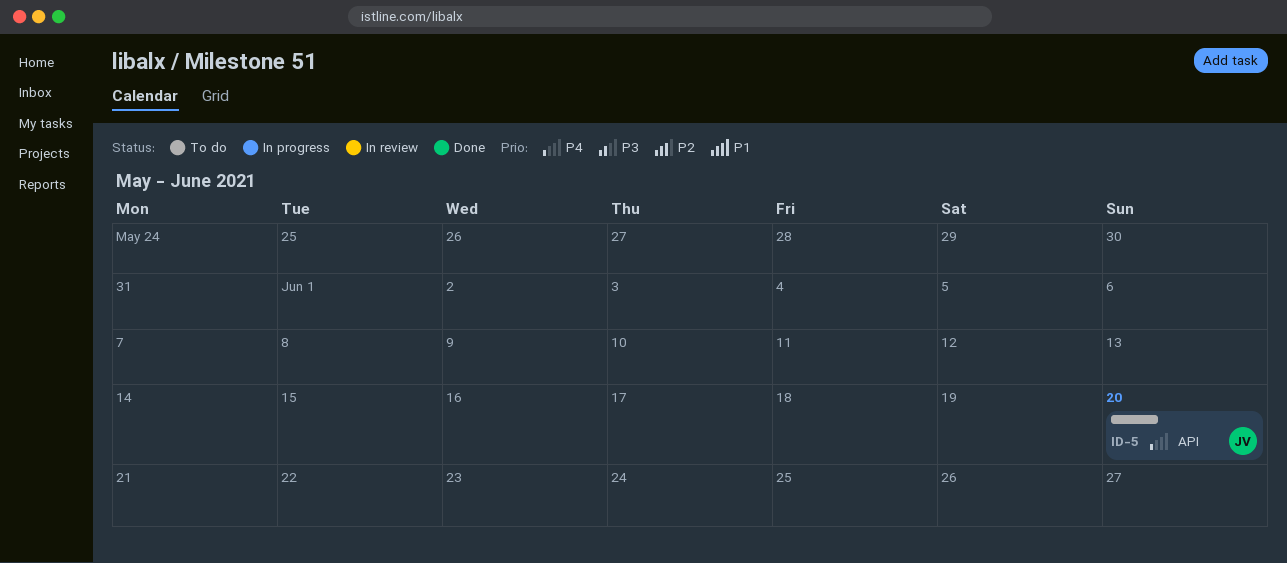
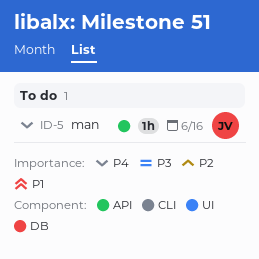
ID-5, due: Jun 20 -> Jun 16

